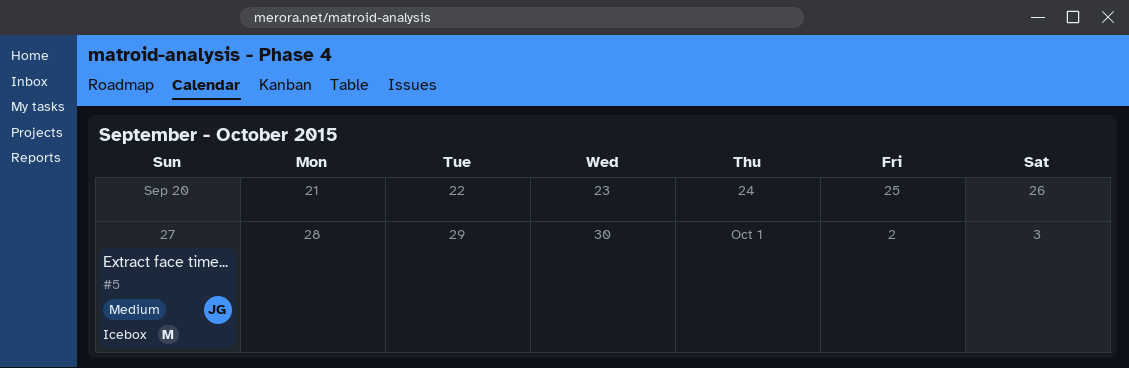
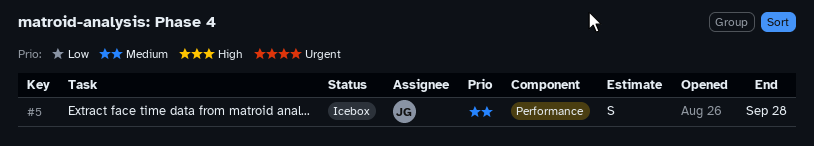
#5, estimate: M -> S
#5, due: Sep 27 -> Sep 28

